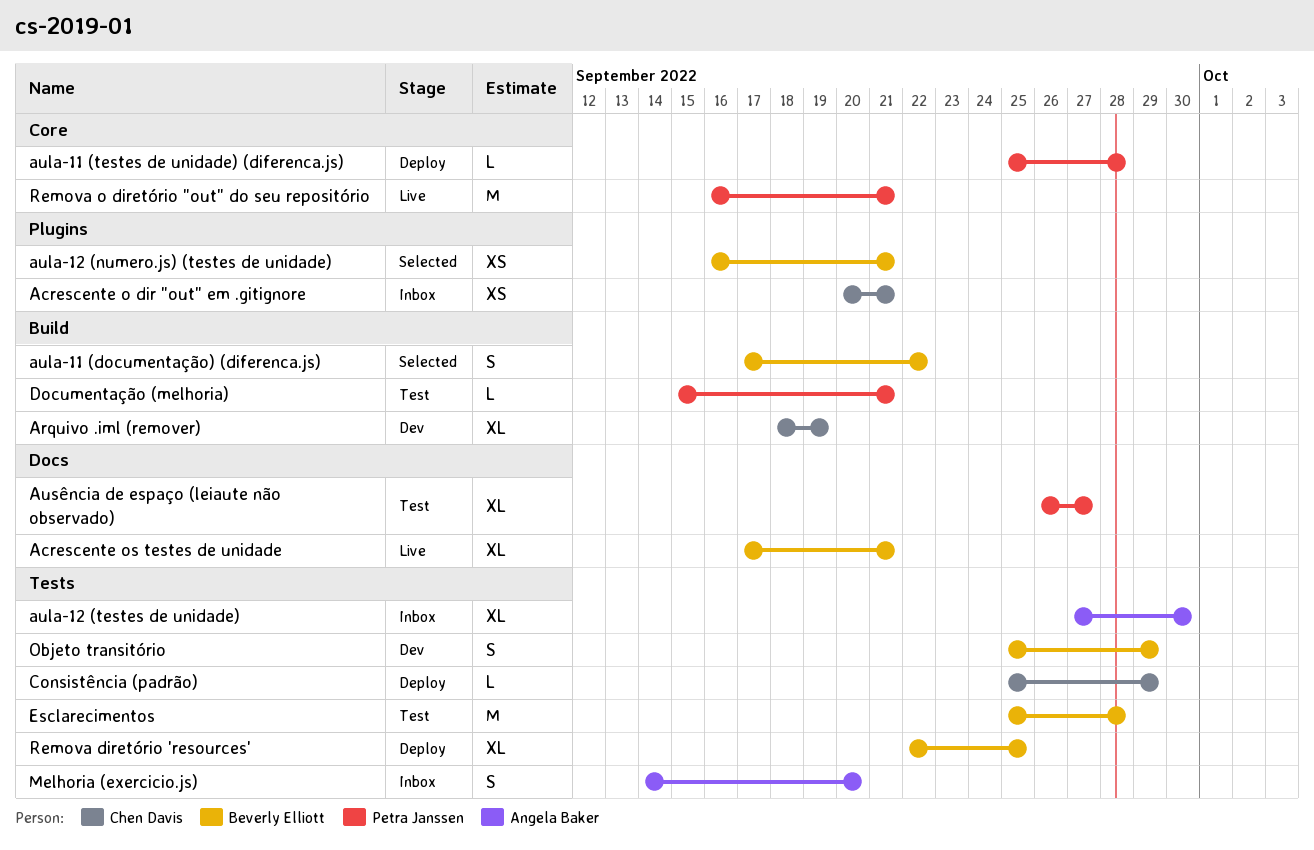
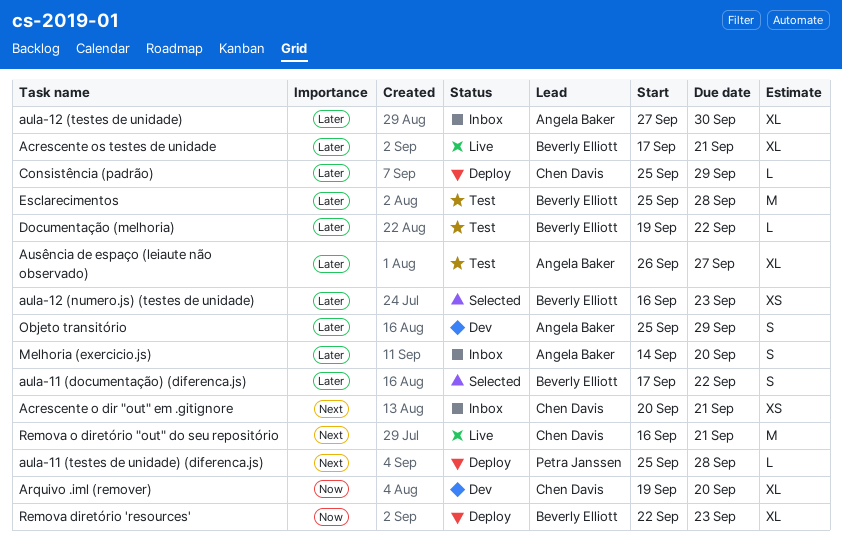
Arquivo .iml (remover), start: Sep 18 -> Sep 19
Arquivo .iml (remover), due: Sep 19 -> Sep 20
aula-12 (numero.js) (testes de unidade), due: Sep 21 -> Sep 23
Ausência de espaço (leiaute não observado), owner: Petra Janssen -> Angela Baker
Documentação (melhoria), owner: Petra Janssen -> Beverly Elliott
Documentação (melhoria), start: Sep 15 -> Sep 19
Documentação (melhoria), due: Sep 21 -> Sep 22
Objeto transitório, owner: Beverly Elliott -> Angela Baker
Remova diretório 'resources', due: Sep 25 -> Sep 23
Remova o diretório "out" do seu repositório, owner: Petra Janssen -> Chen Davis

